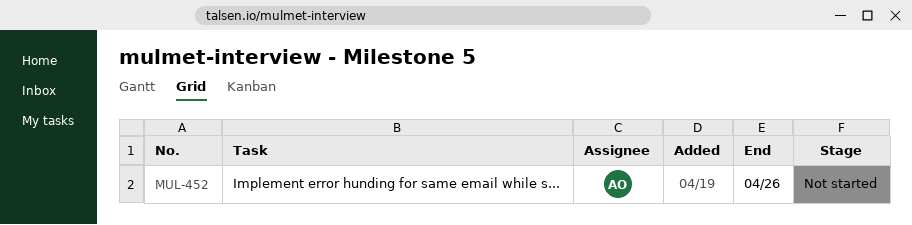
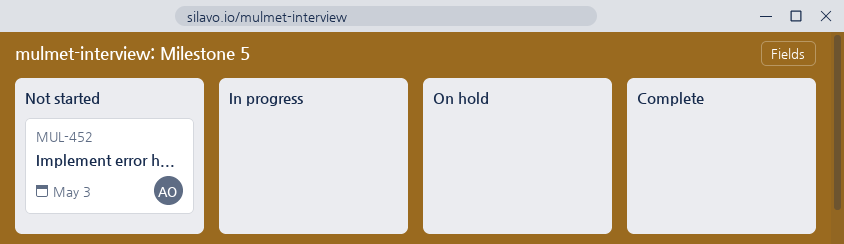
MUL-452, due: Apr 26 -> May 3

